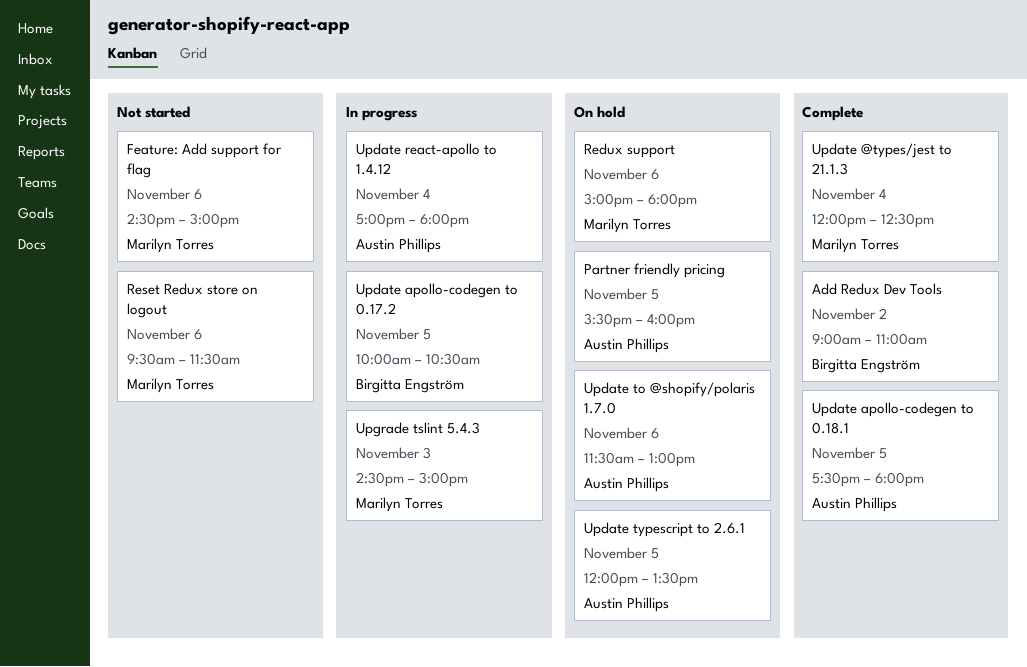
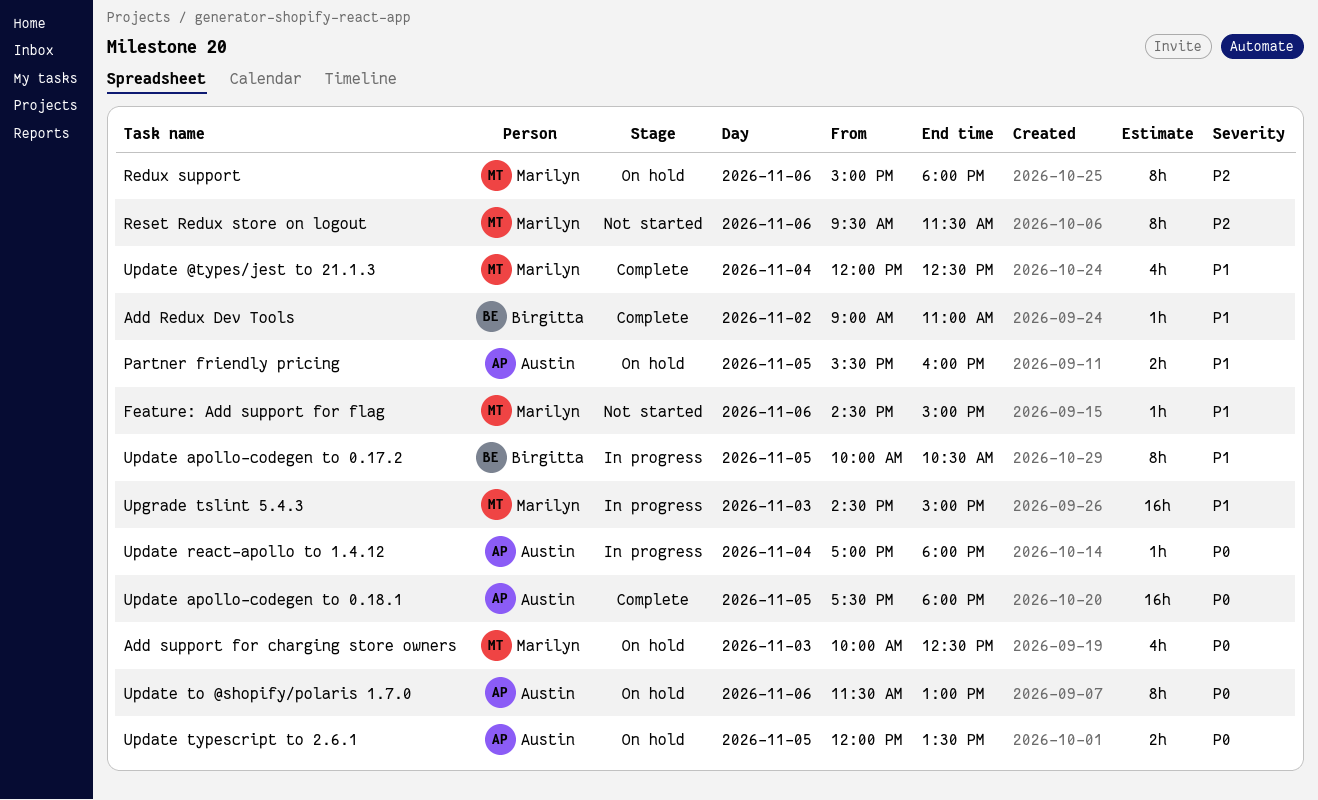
Add support for charging store owners: none -> present

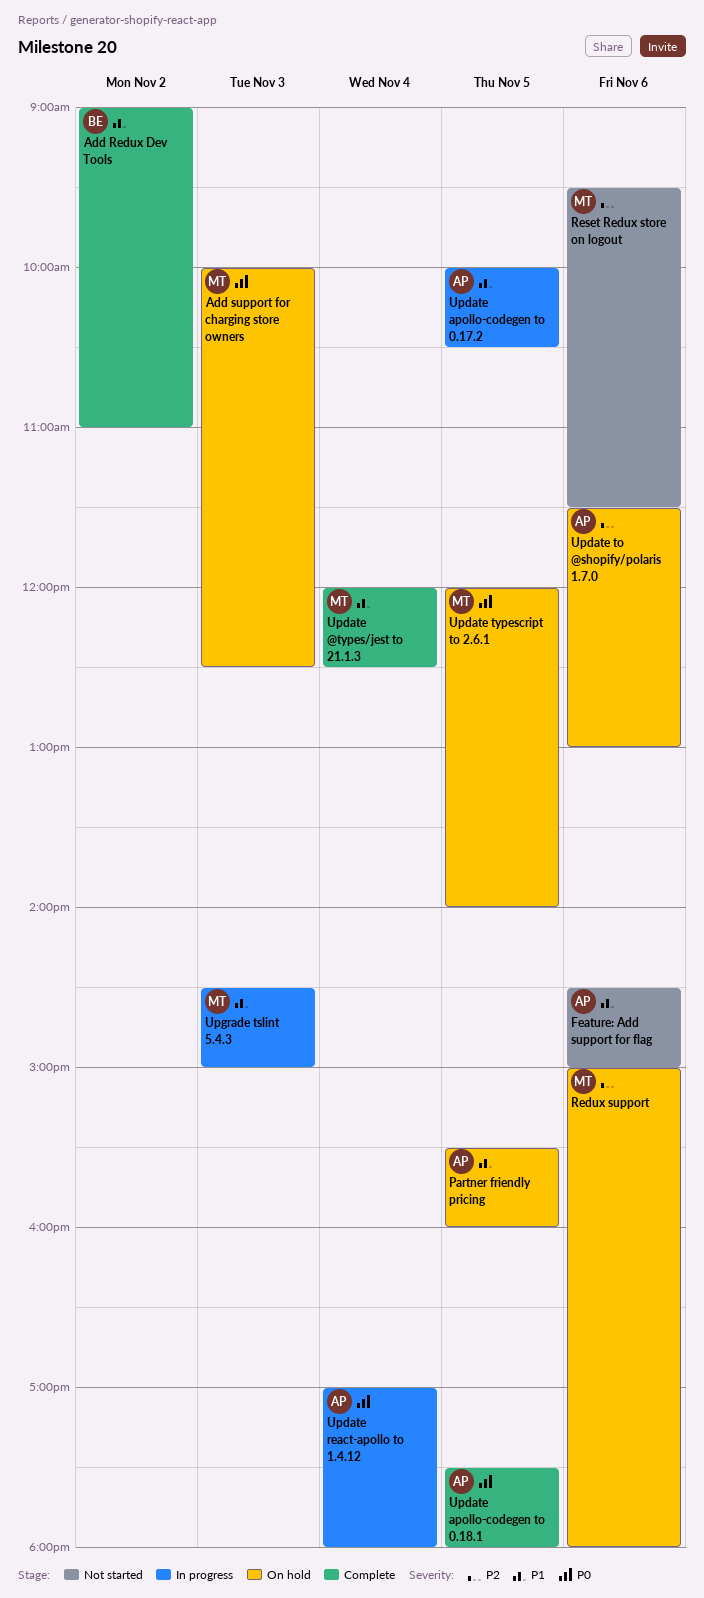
Feature: Add support for flag, owner: Marilyn -> Austin
Update apollo-codegen to 0.17.2, owner: Birgitta -> Austin
Update to @shopify/polaris 1.7.0, priority: P0 -> P2
Update typescript to 2.6.1, owner: Austin -> Marilyn
Update typescript to 2.6.1, ends: 13:30 -> 14:00

